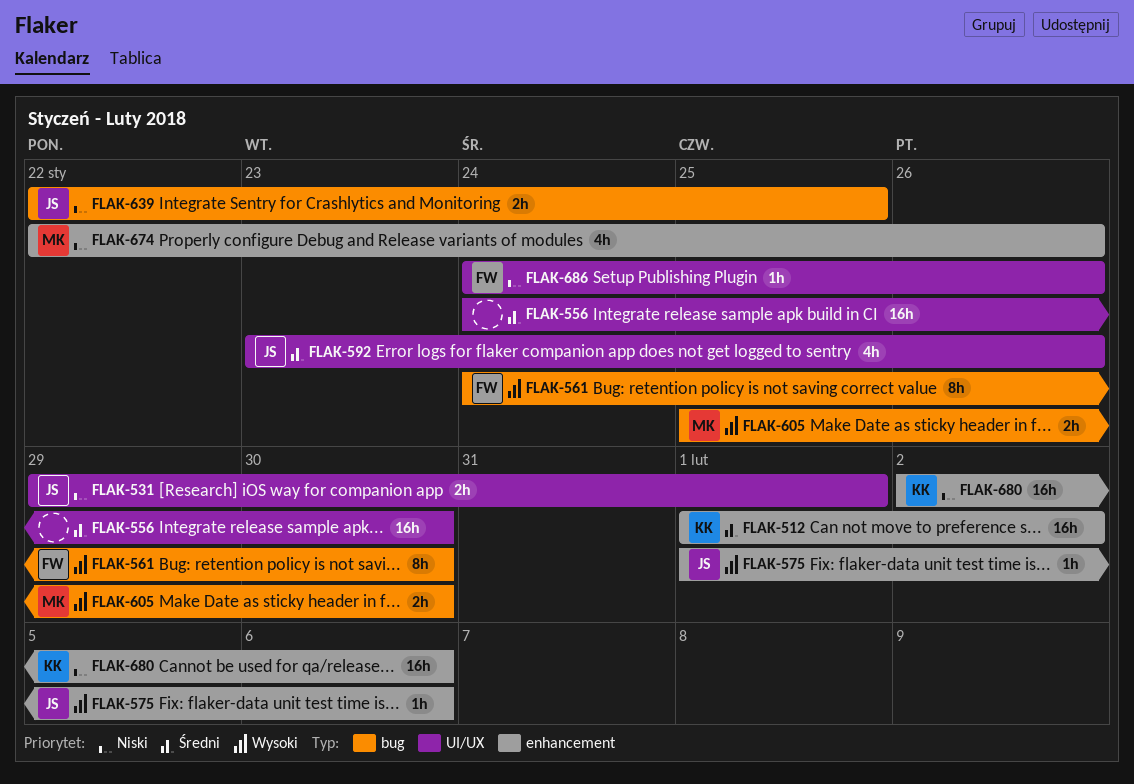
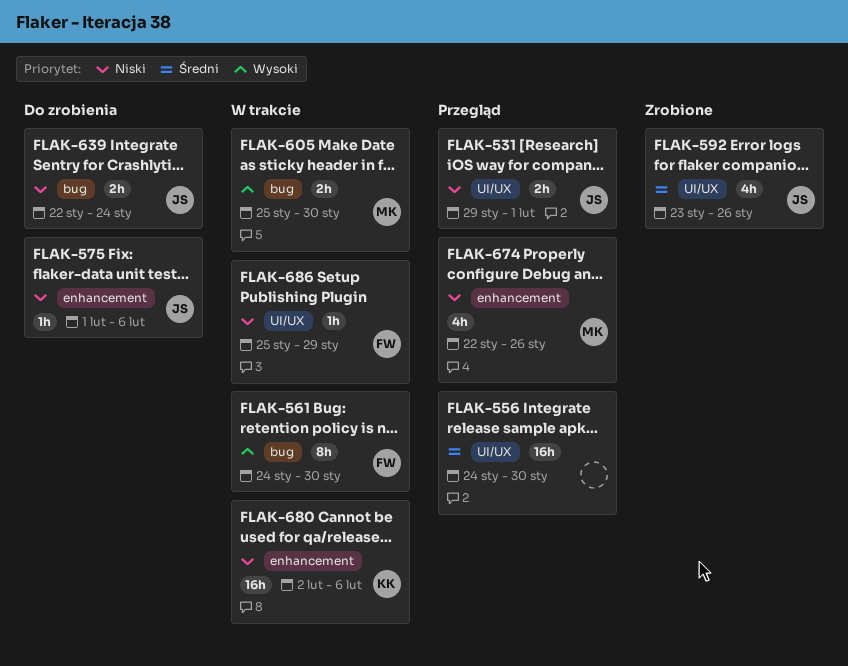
FLAK-512: present -> none
FLAK-575, priority: Wysoki -> Niski
FLAK-639, due: Jan 25 -> Jan 24
FLAK-686, start: Jan 24 -> Jan 25
FLAK-686, due: Jan 26 -> Jan 29

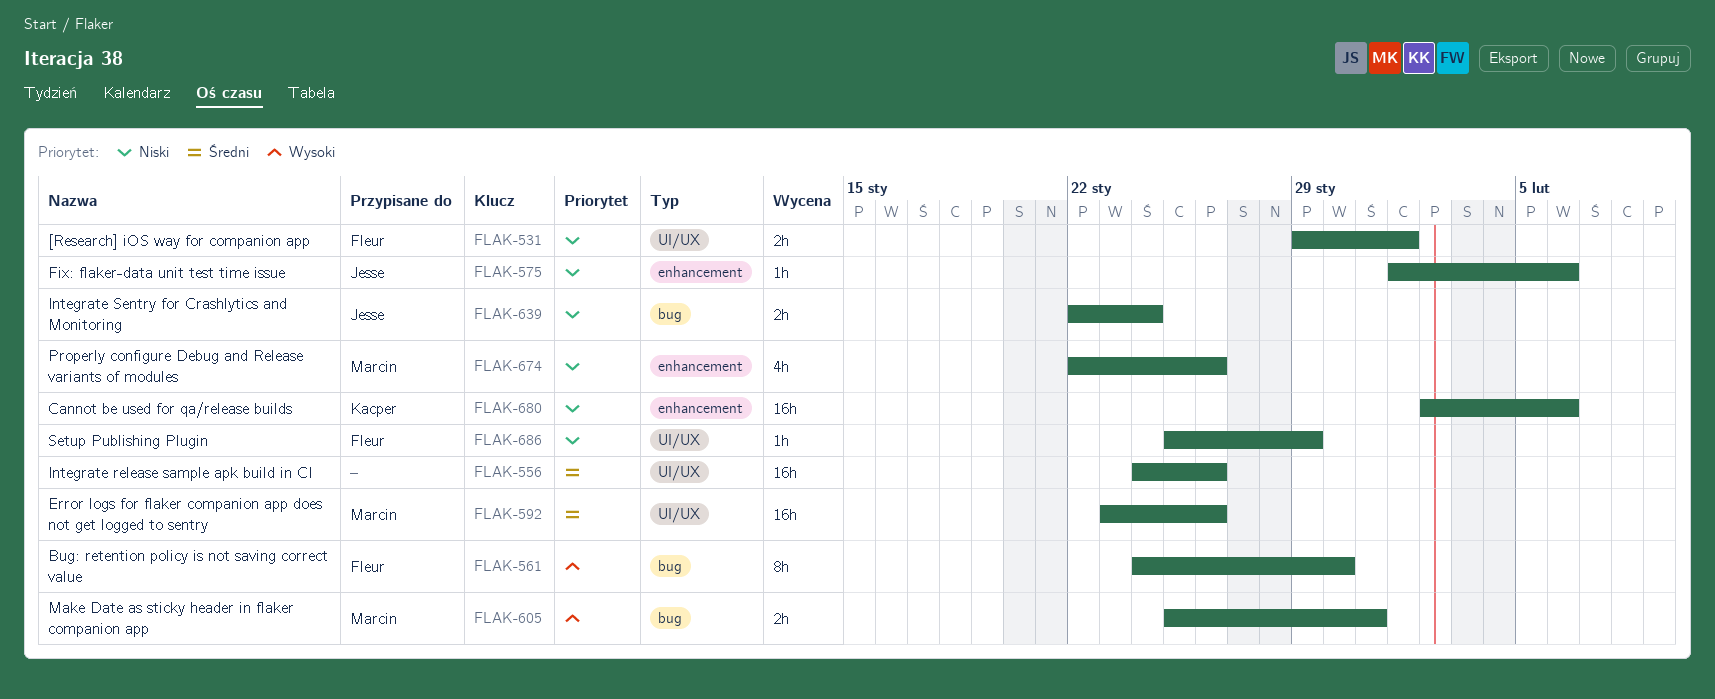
FLAK-531, owner: Jesse -> Fleur
FLAK-556, due: Jan 30 -> Jan 26
FLAK-592, owner: Jesse -> Marcin
FLAK-592, estimate: 4h -> 16h
FLAK-605, due: Jan 30 -> Jan 31

